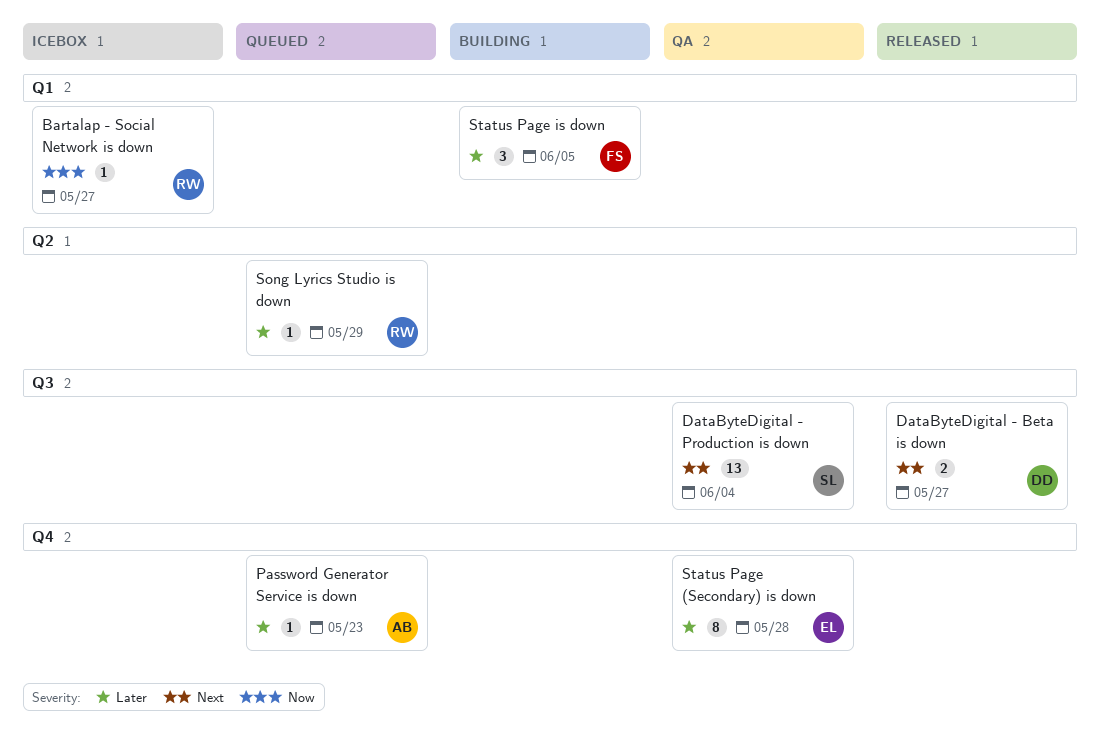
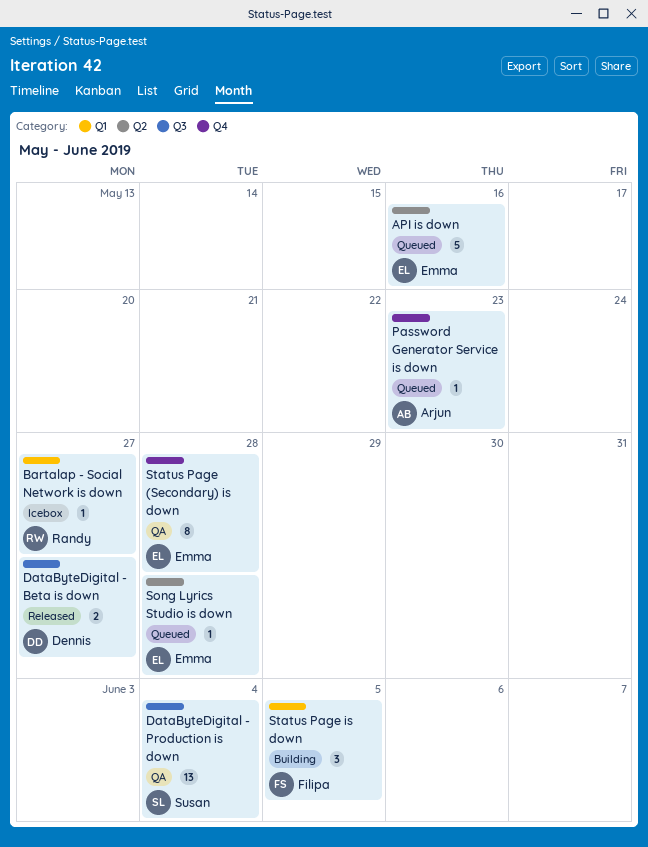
API is down: none -> present
Song Lyrics Studio is down, owner: Randy -> Emma
Song Lyrics Studio is down, due: May 29 -> May 28

